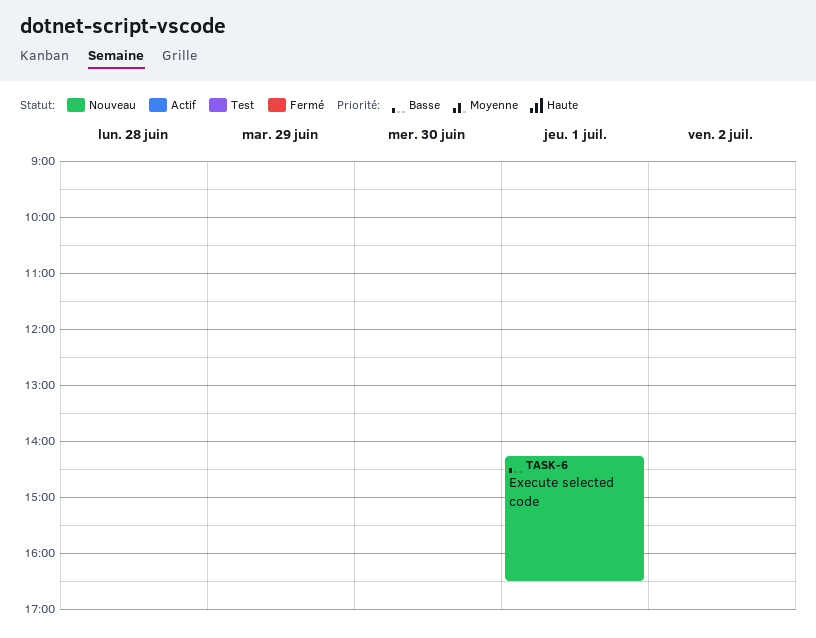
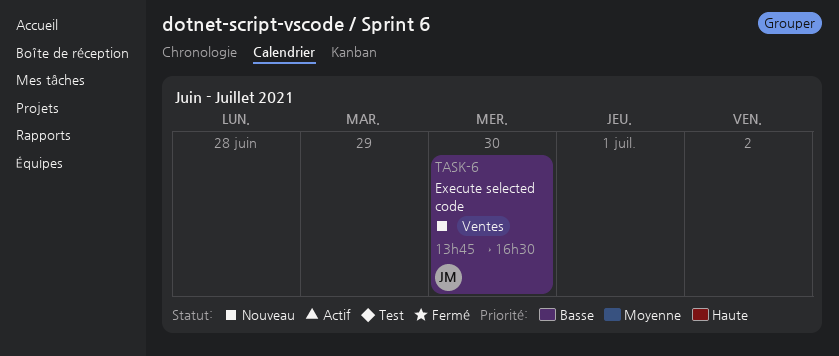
TASK-6, day: Jul 1 -> Jun 30
TASK-6, begins: 14:15 -> 13:45

